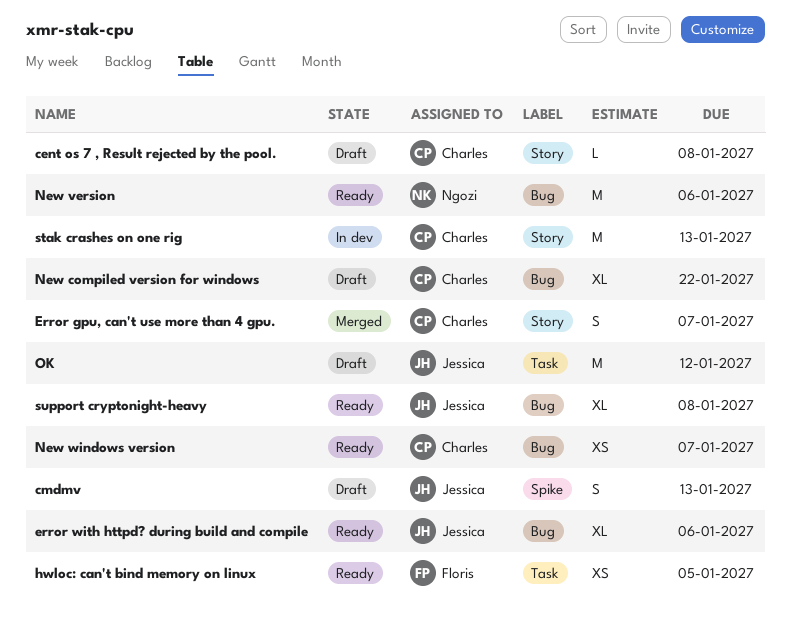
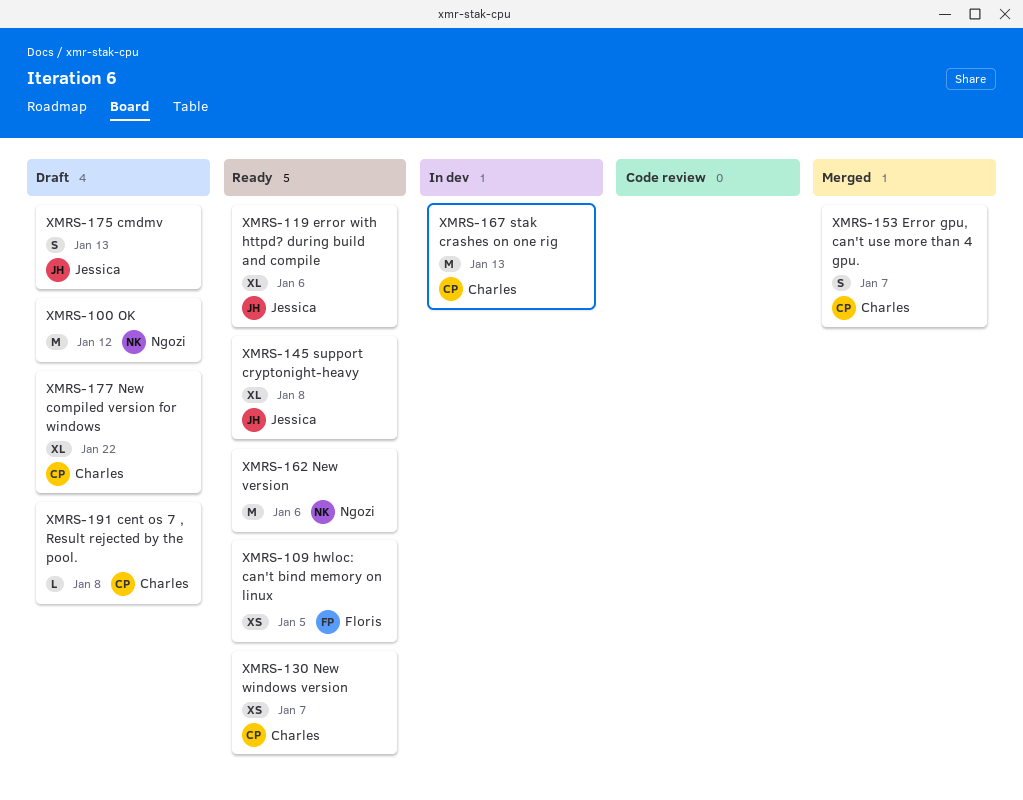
OK, owner: Jessica -> Ngozi

